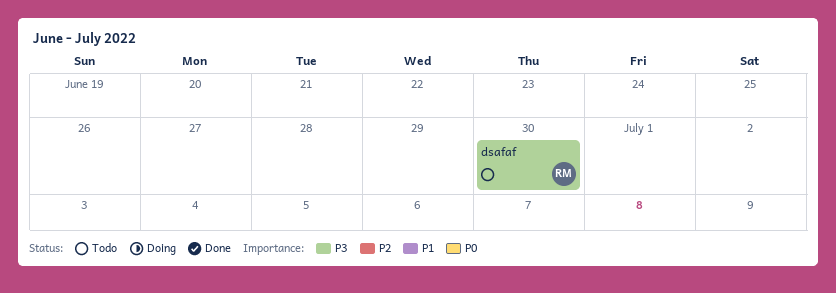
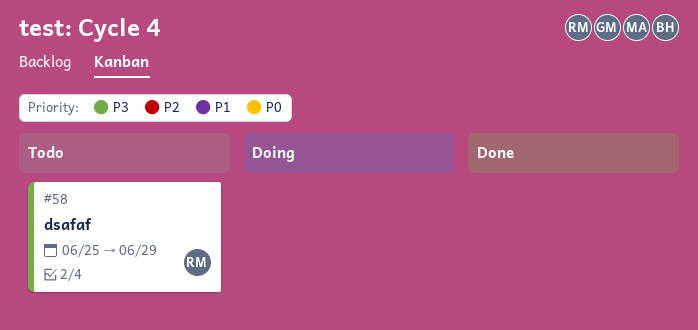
dsafaf, due: Jun 30 -> Jun 29

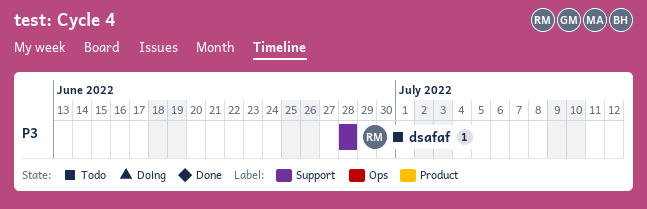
dsafaf, start: Jun 25 -> Jun 28
dsafaf, due: Jun 29 -> Jun 28

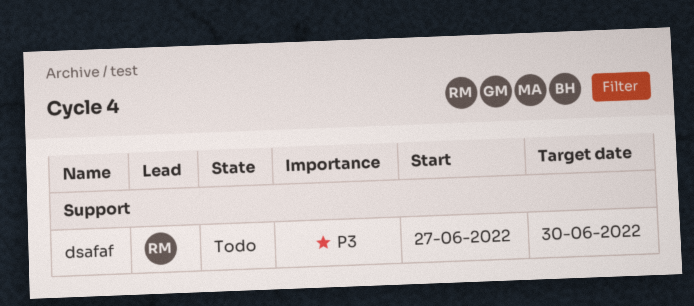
dsafaf, start: Jun 28 -> Jun 27
dsafaf, due: Jun 28 -> Jun 30

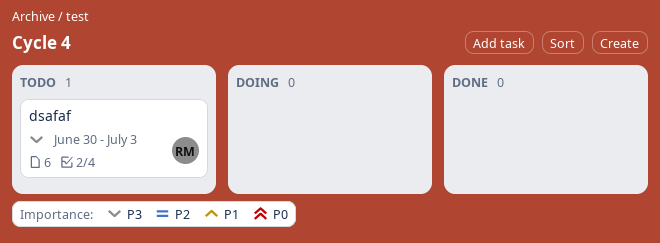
dsafaf, start: Jun 27 -> Jun 30
dsafaf, due: Jun 30 -> Jul 3

